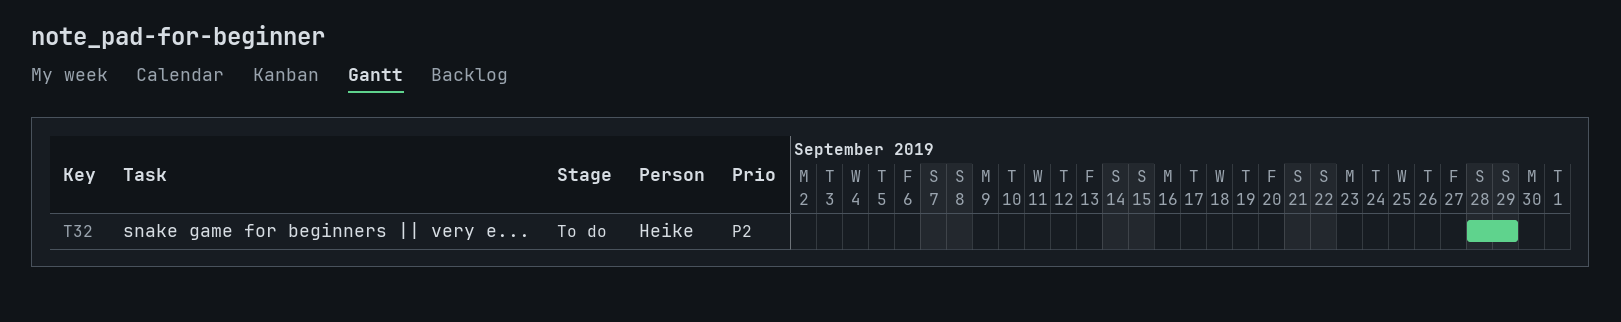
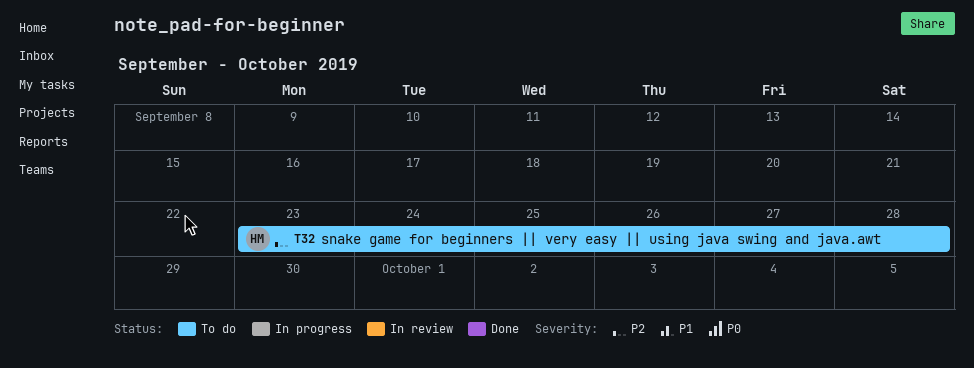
T32, start: Sep 28 -> Sep 23
T32, due: Sep 29 -> Sep 28

